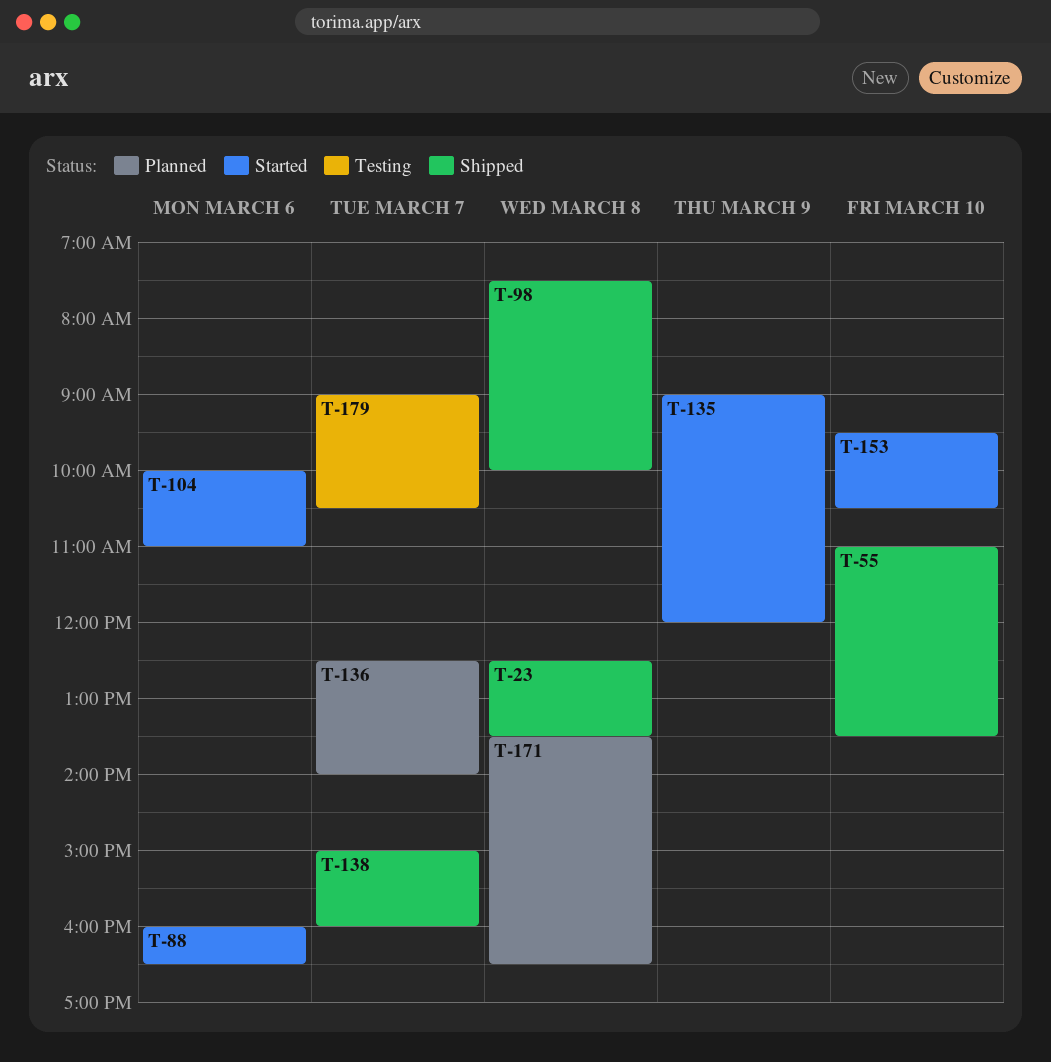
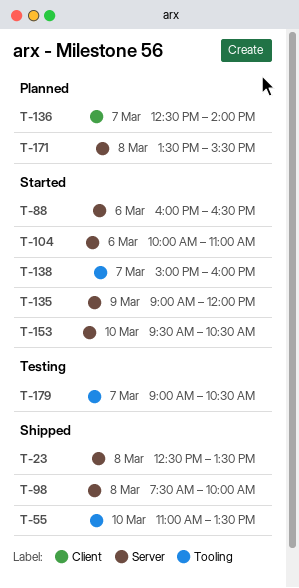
T-138, status: Shipped -> Started
T-171, ends: 16:30 -> 15:30

